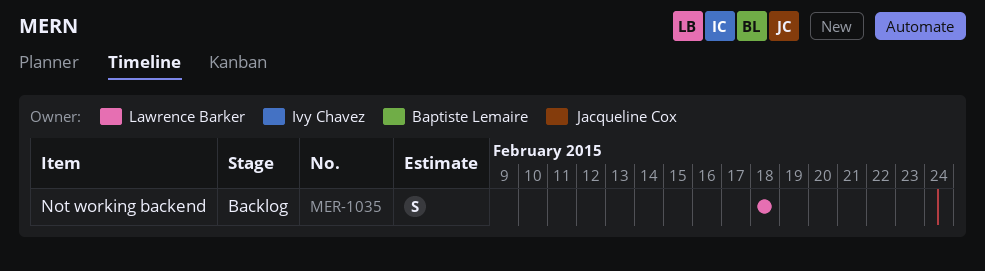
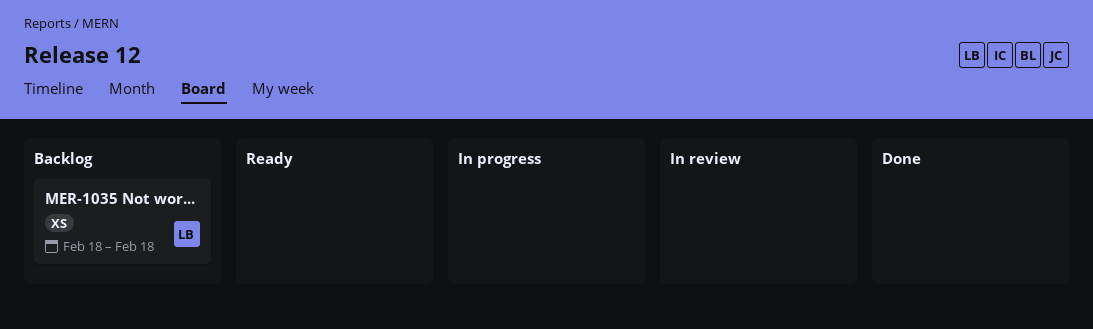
MER-1035, estimate: S -> XS

